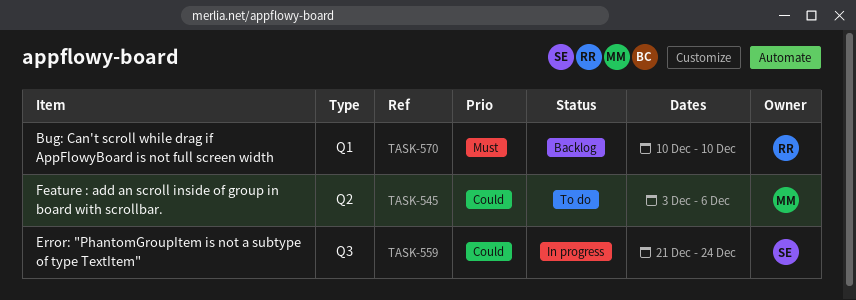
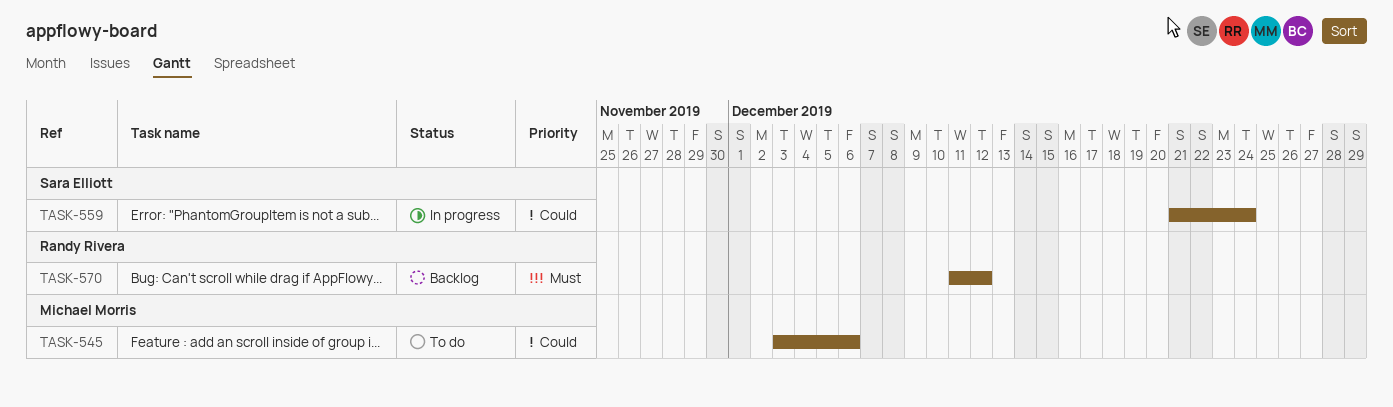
TASK-570, start: Dec 10 -> Dec 11
TASK-570, due: Dec 10 -> Dec 12

